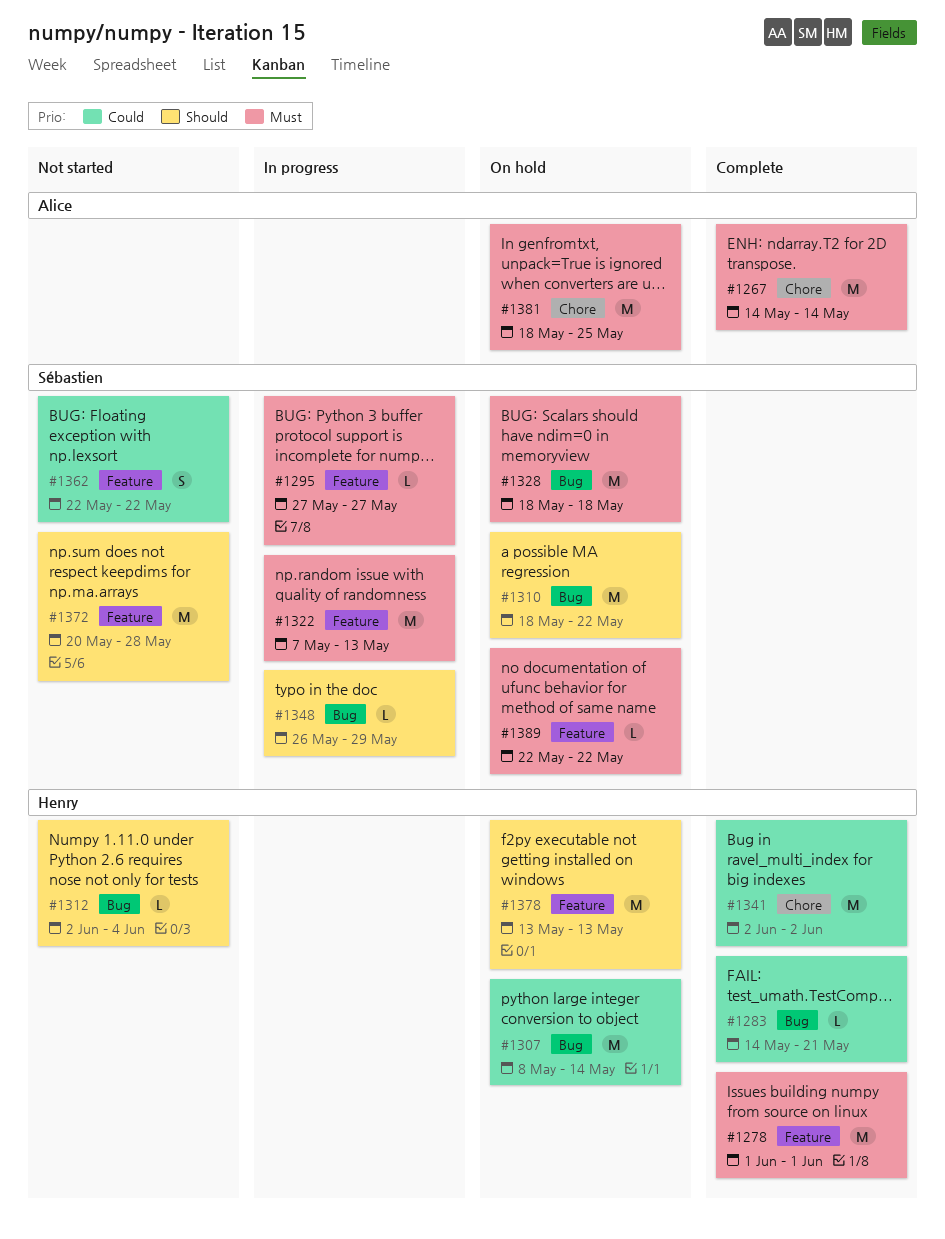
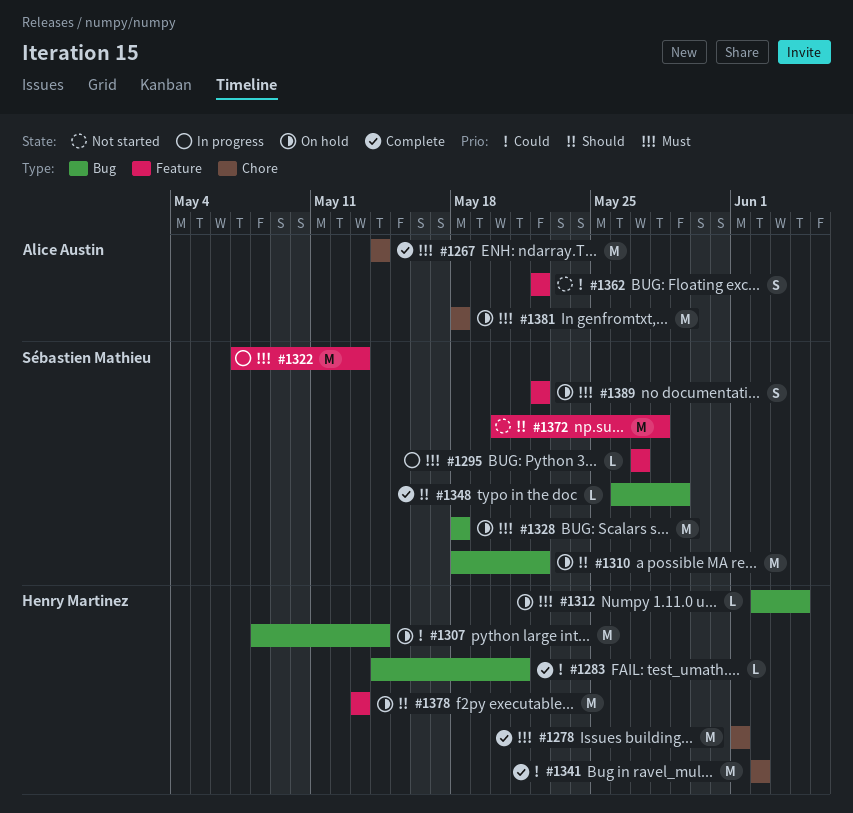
#1278, label: Feature -> Chore
#1312, status: Not started -> On hold
#1312, priority: Should -> Must
#1348, status: In progress -> Complete
#1362, owner: Sébastien Mathieu -> Alice Austin
#1381, due: May 25 -> May 18
#1389, estimate: L -> S

